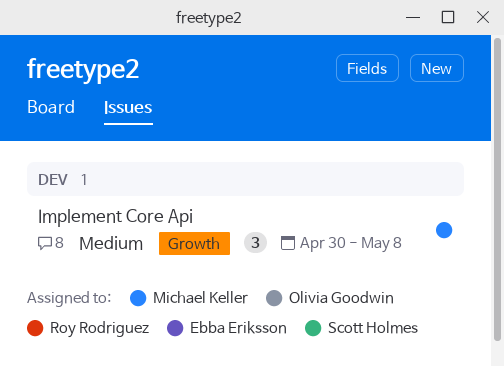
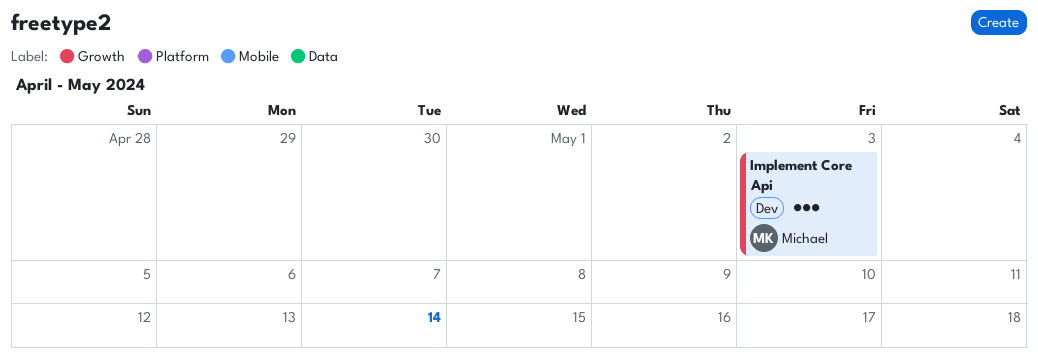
Implement Core Api, due: May 8 -> May 3

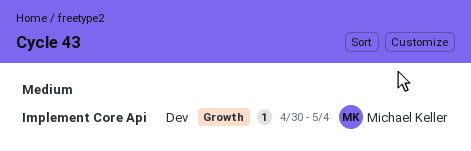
Implement Core Api, estimate: 3 -> 1
Implement Core Api, due: May 3 -> May 4

